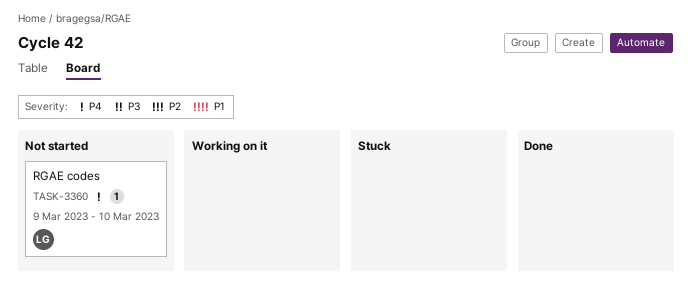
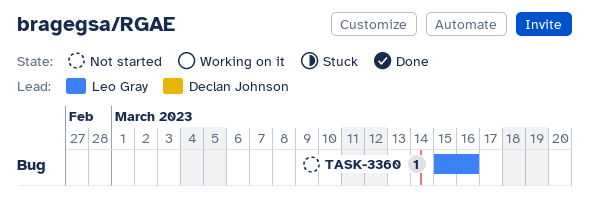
TASK-3360, start: Mar 9 -> Mar 15
TASK-3360, due: Mar 10 -> Mar 16

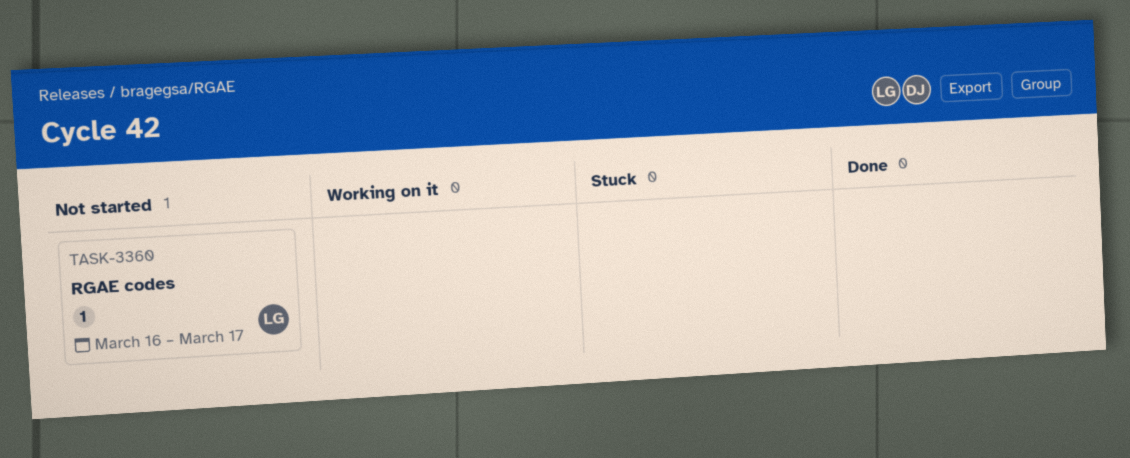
TASK-3360, start: Mar 15 -> Mar 16
TASK-3360, due: Mar 16 -> Mar 17

